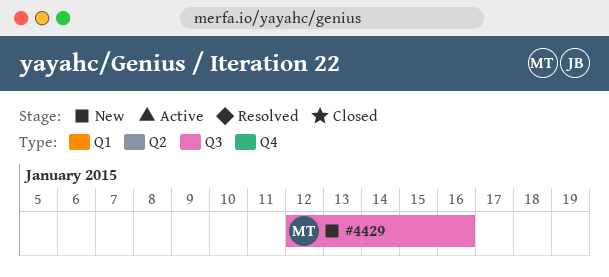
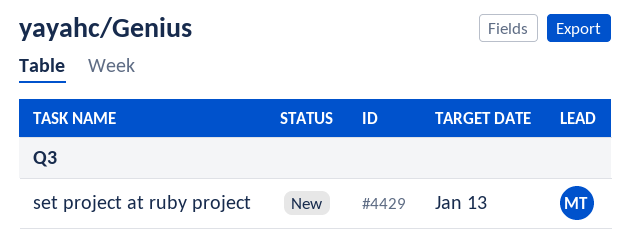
#4429, due: Jan 16 -> Jan 13

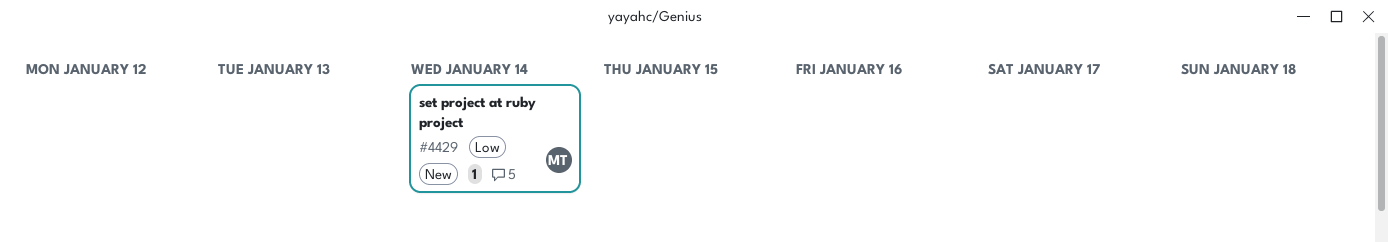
#4429, due: Jan 13 -> Jan 14

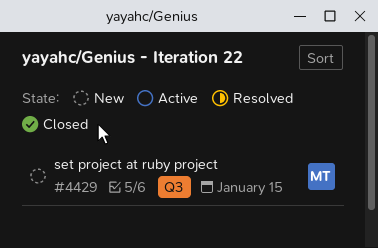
#4429, due: Jan 14 -> Jan 15

